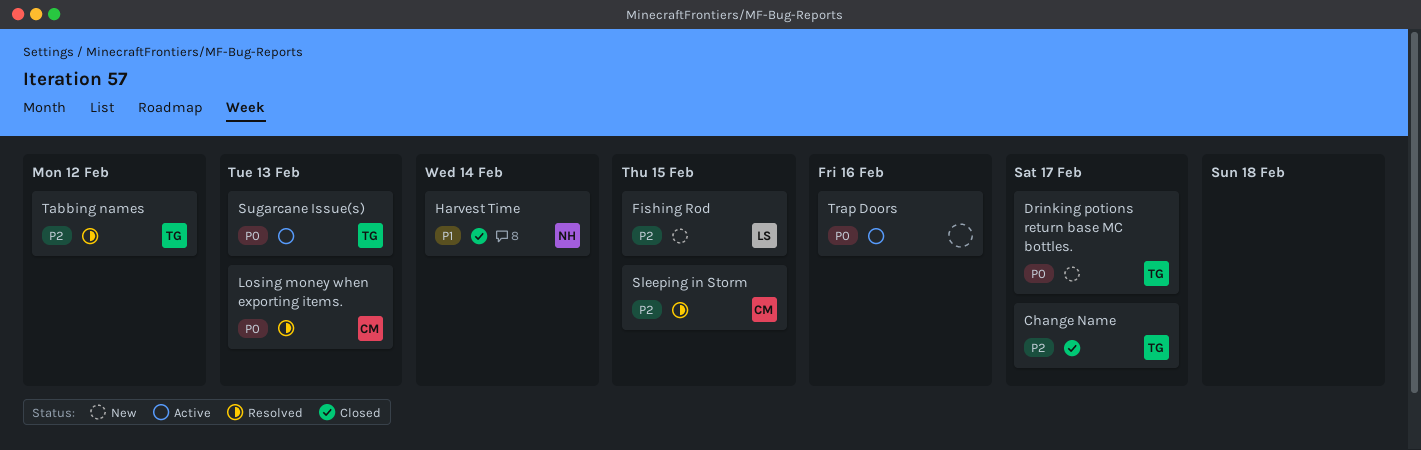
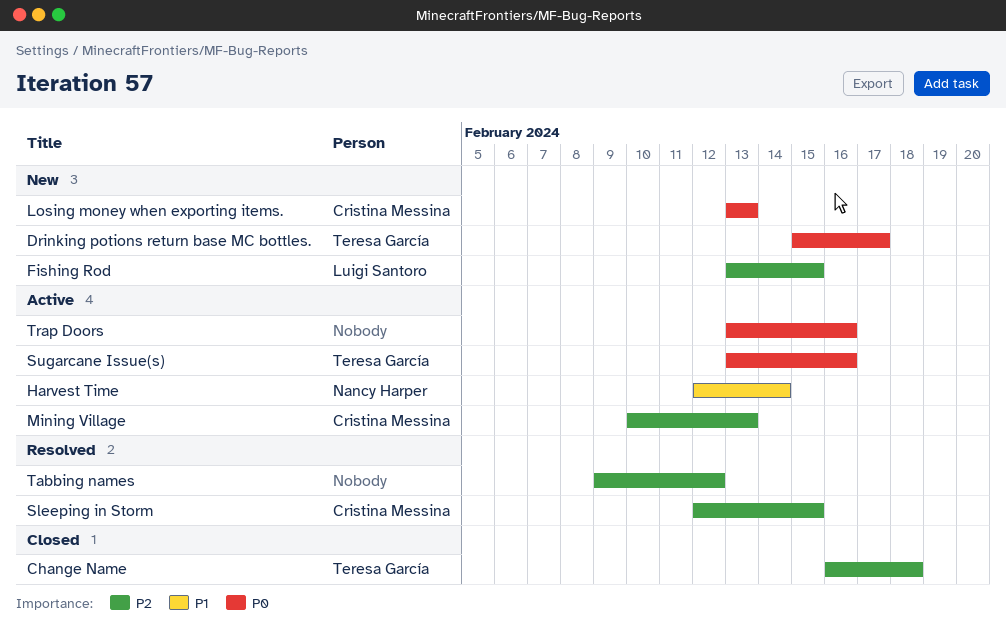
Change Name, due: Feb 17 -> Feb 18
Harvest Time, status: Closed -> Active
Losing money when exporting items., status: Resolved -> New
Mining Village: none -> present
Sugarcane Issue(s), due: Feb 13 -> Feb 16
Tabbing names, owner: Teresa García -> none

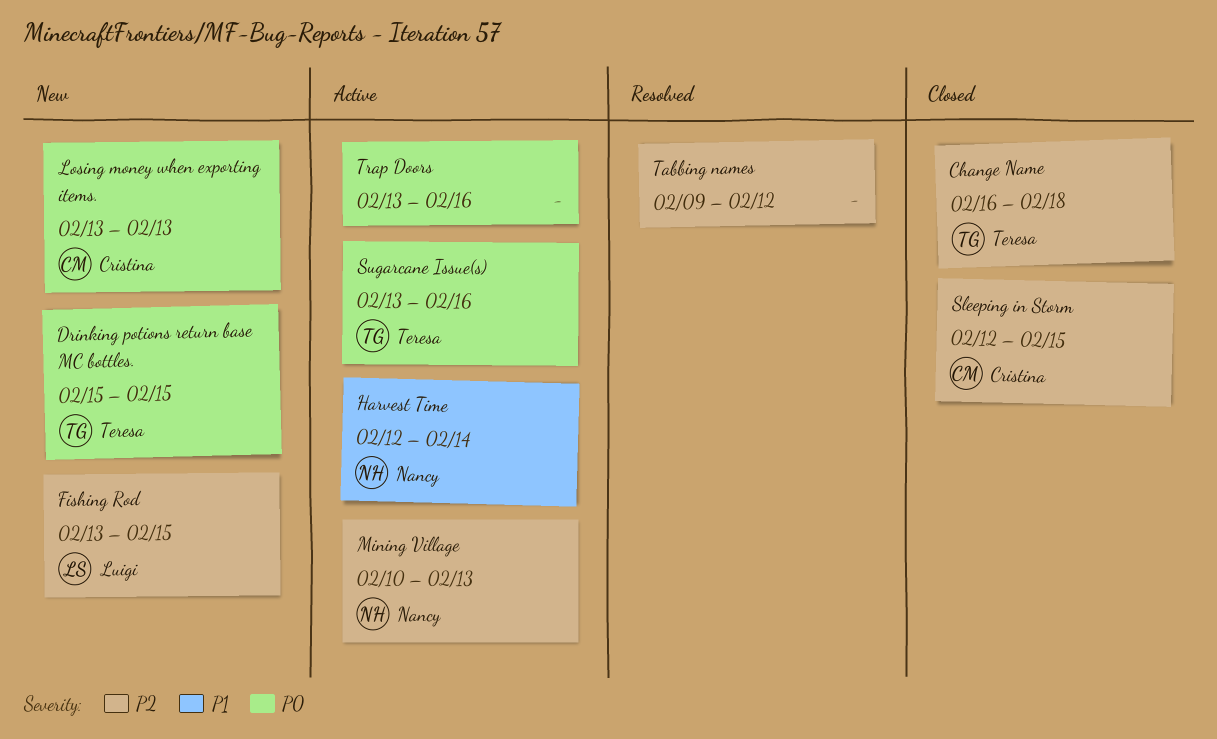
Drinking potions return base MC bottles., due: Feb 17 -> Feb 15
Mining Village, owner: Cristina Messina -> Nancy Harper
Sleeping in Storm, status: Resolved -> Closed

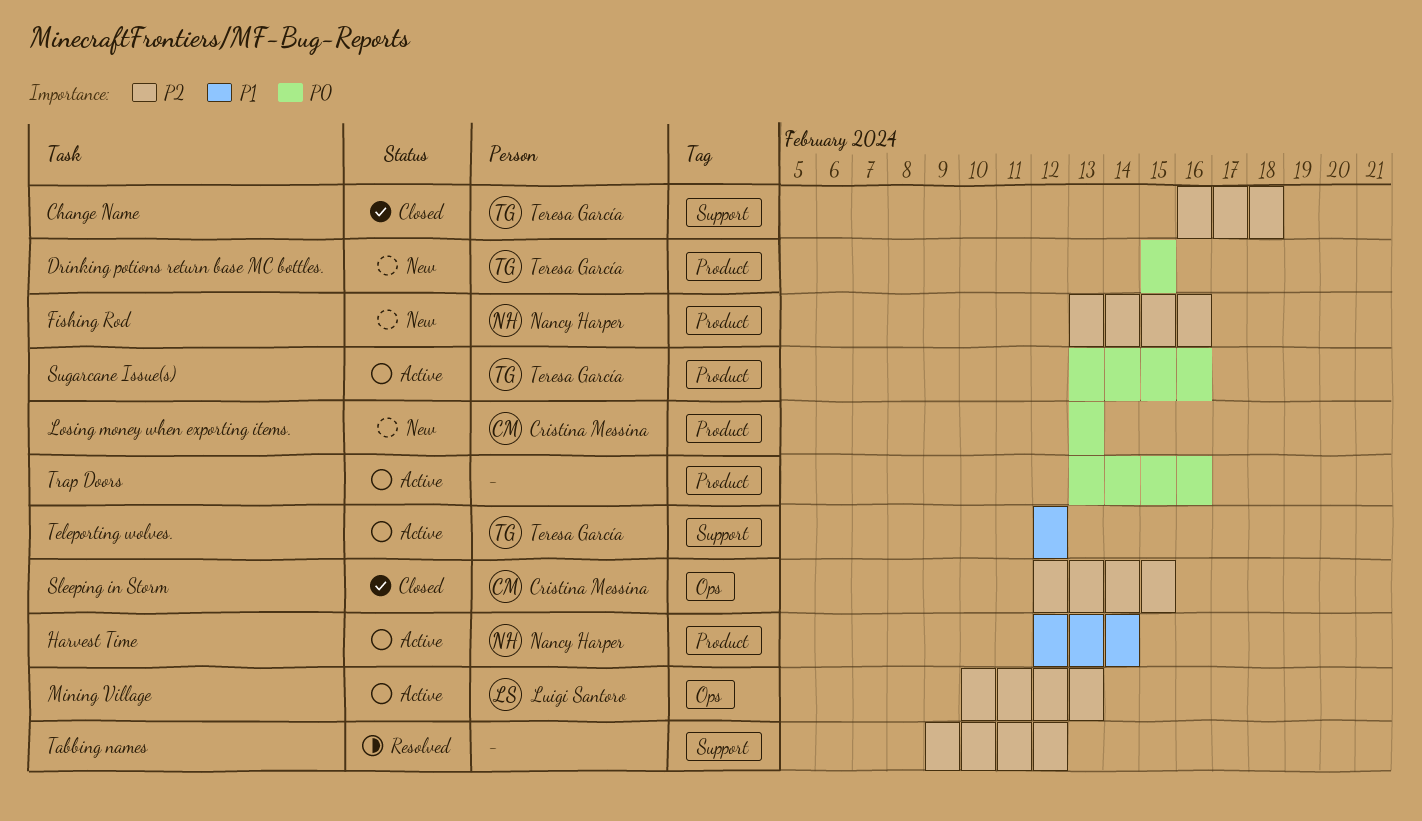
Fishing Rod, owner: Luigi Santoro -> Nancy Harper
Fishing Rod, due: Feb 15 -> Feb 16
Mining Village, owner: Nancy Harper -> Luigi Santoro
Teleporting wolves.: none -> present

